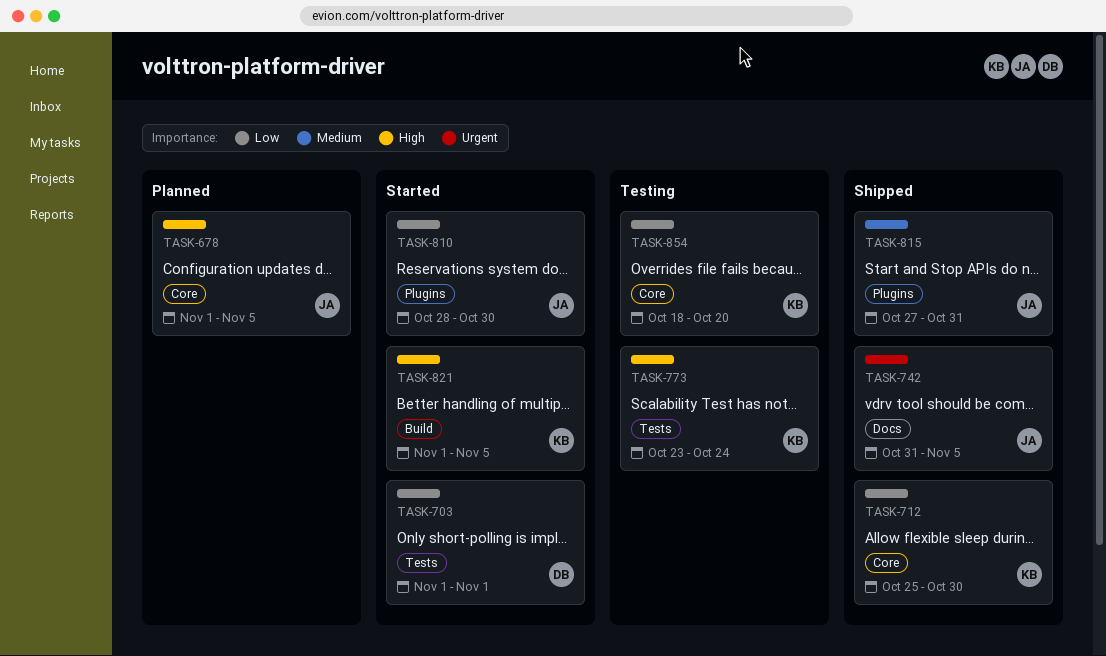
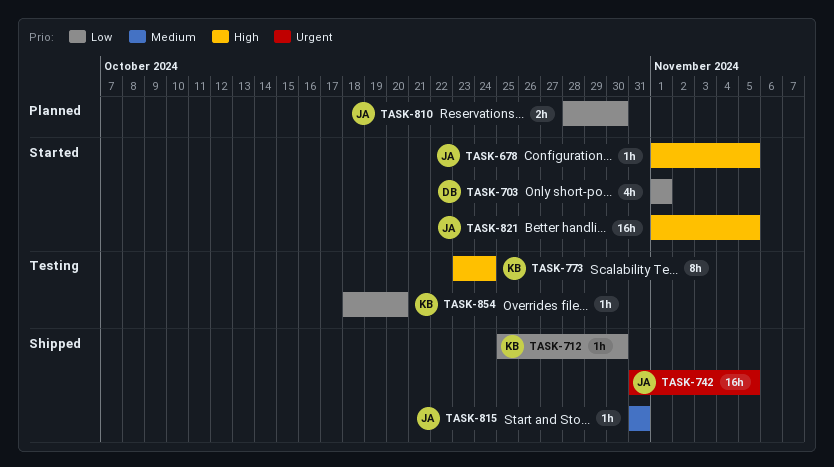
TASK-678, status: Planned -> Started
TASK-810, status: Started -> Planned
TASK-815, start: Oct 27 -> Oct 31
TASK-821, owner: KB -> JA

